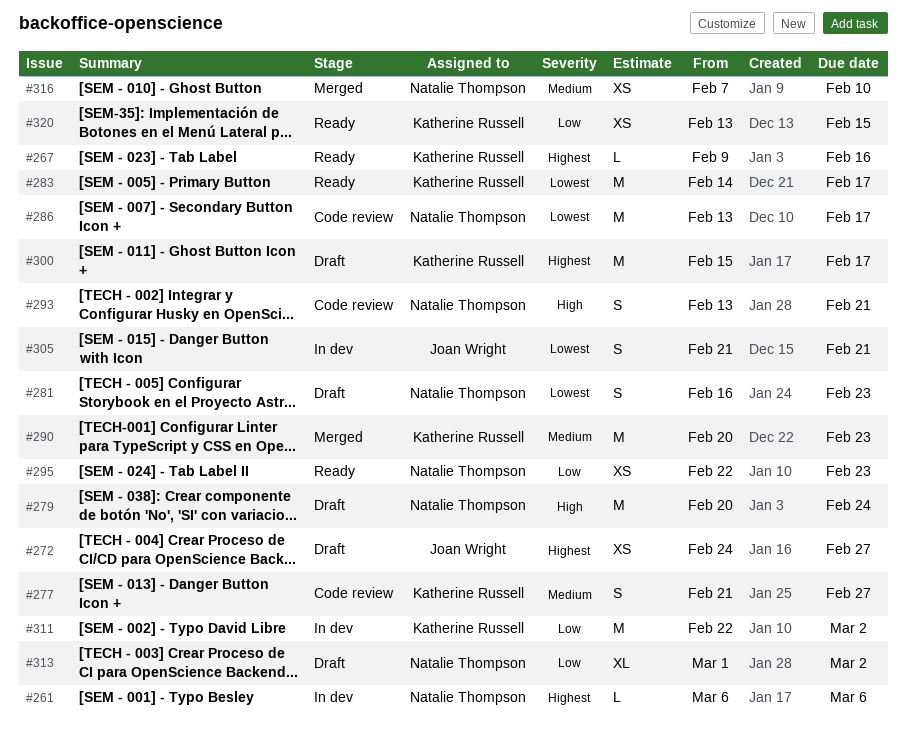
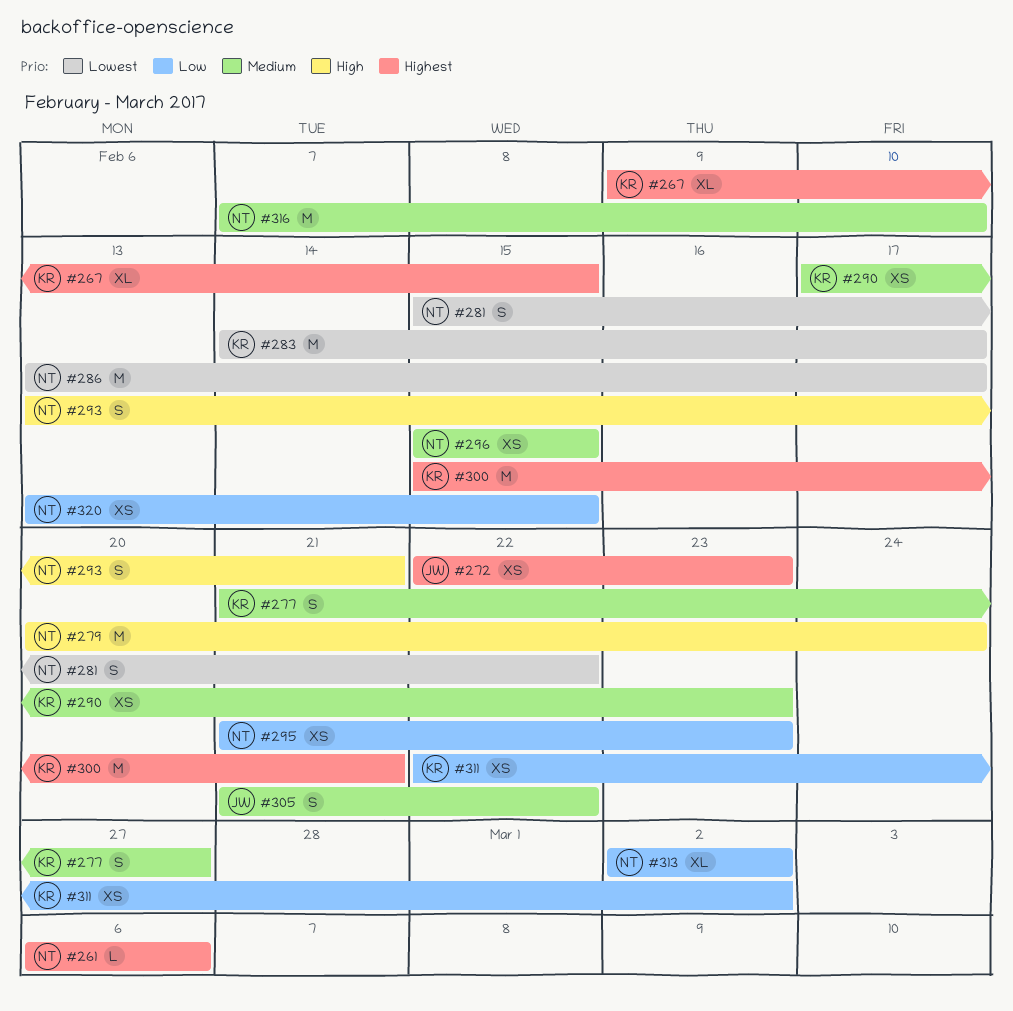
#267, estimate: L -> XL
#267, due: Feb 16 -> Feb 15
#272, start: Feb 24 -> Feb 22
#272, due: Feb 27 -> Feb 23
#281, start: Feb 16 -> Feb 15
#281, due: Feb 23 -> Feb 22
#290, estimate: M -> XS
#290, start: Feb 20 -> Feb 17
#295, start: Feb 22 -> Feb 21
#296: none -> present
#300, due: Feb 17 -> Feb 21
#305, priority: Lowest -> Medium
#305, due: Feb 21 -> Feb 22
#311, estimate: M -> XS
#313, start: Mar 1 -> Mar 2
#316, estimate: XS -> M
#320, owner: Katherine Russell -> Natalie Thompson

